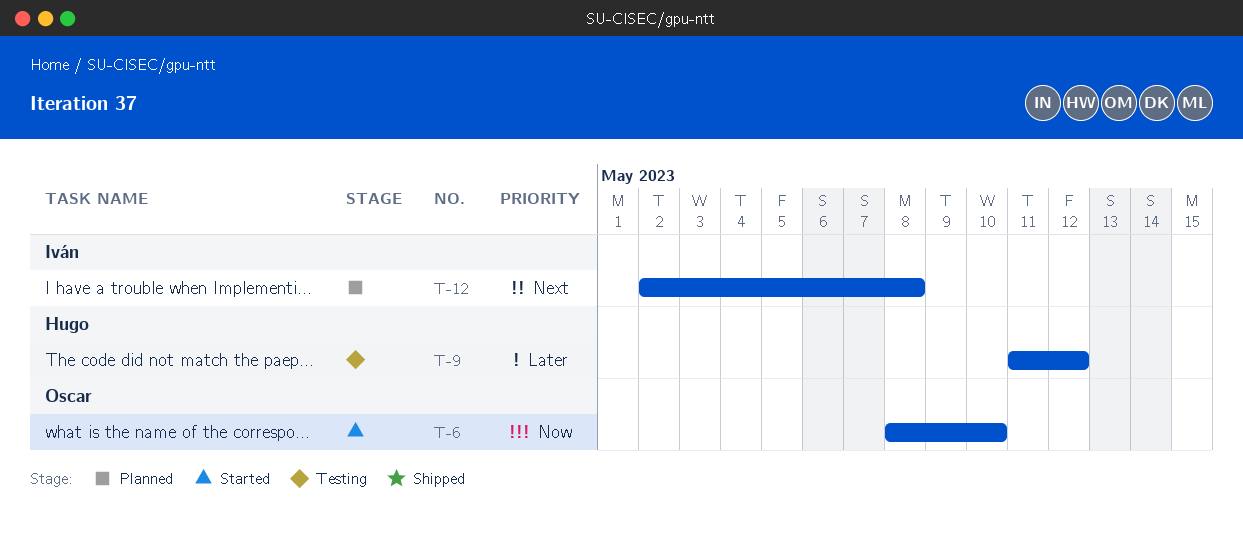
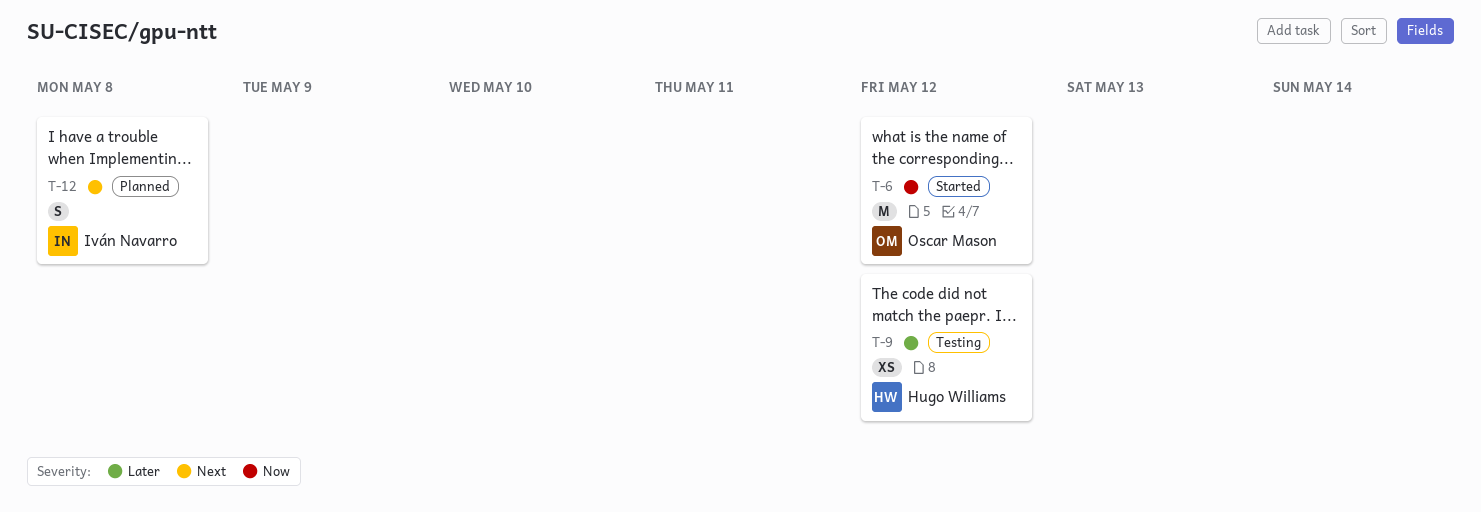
T-6, due: May 10 -> May 12

